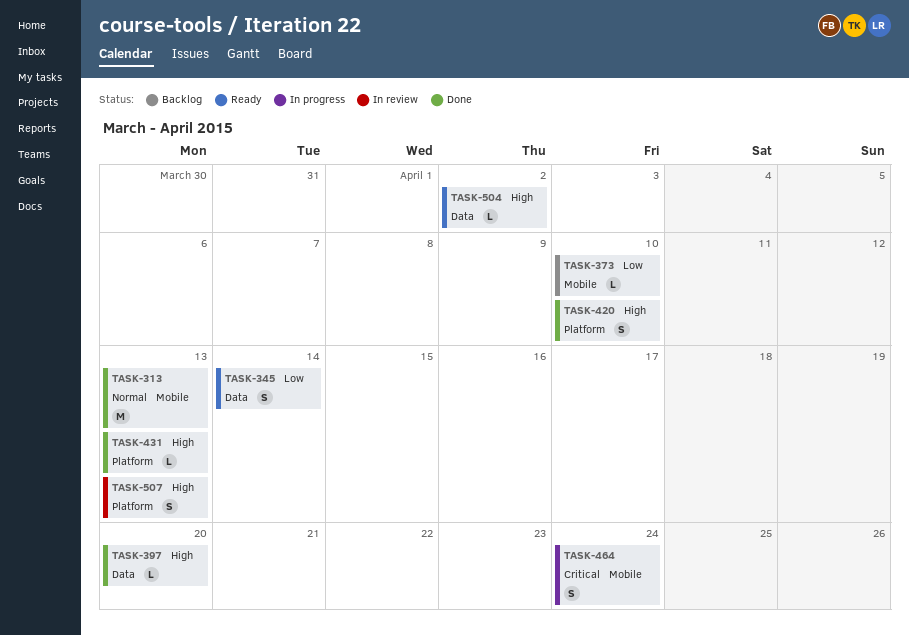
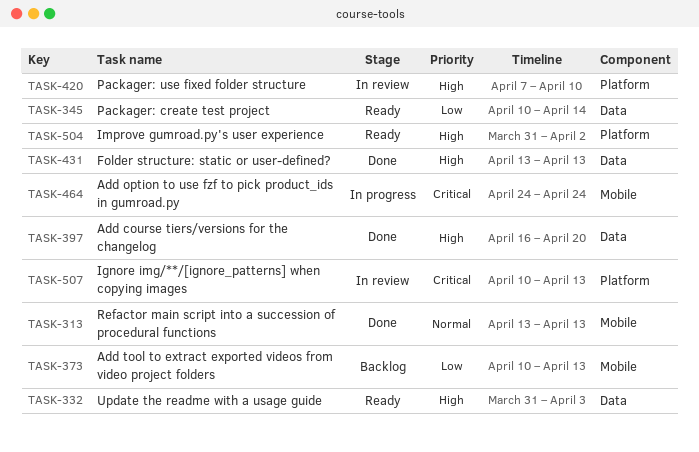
TASK-332: none -> present
TASK-373, due: Apr 10 -> Apr 13
TASK-420, status: Done -> In review
TASK-431, label: Platform -> Data
TASK-504, label: Data -> Platform
TASK-507, priority: High -> Critical

